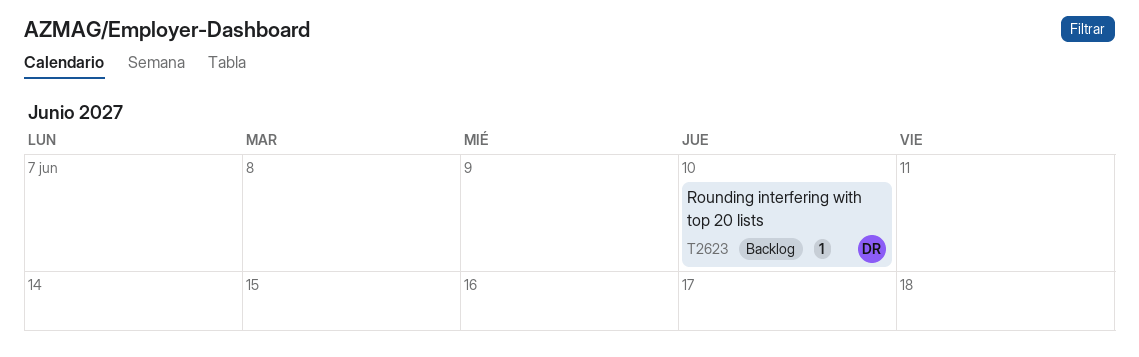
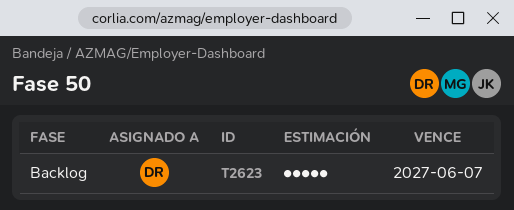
T2623, estimate: 1 -> 5
T2623, due: Jun 10 -> Jun 7

